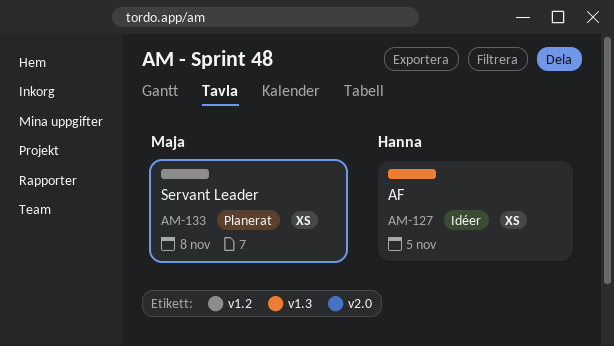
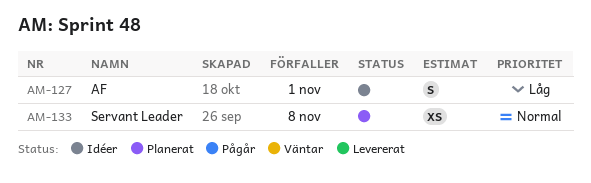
AM-127, estimate: XS -> S
AM-127, due: Nov 5 -> Nov 1

